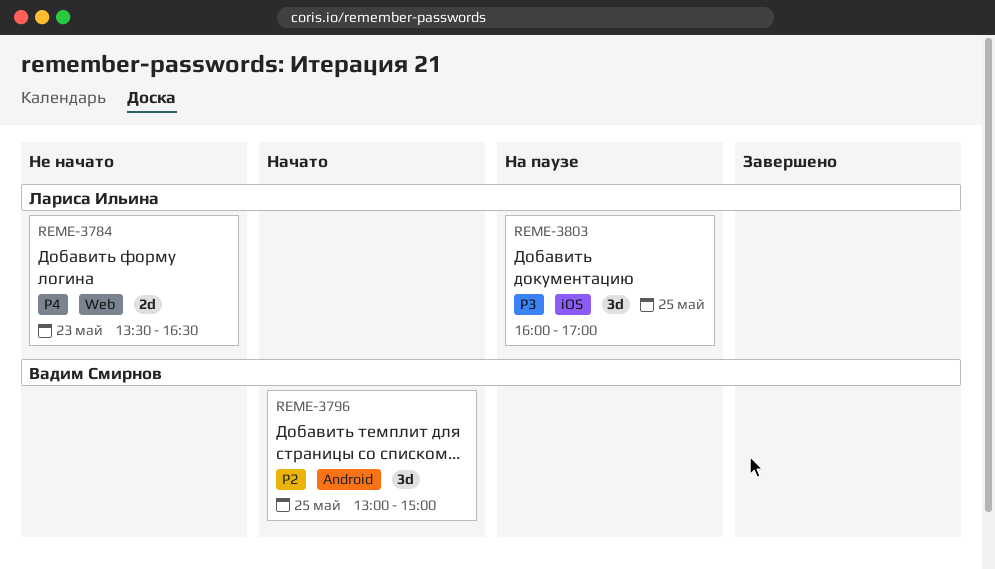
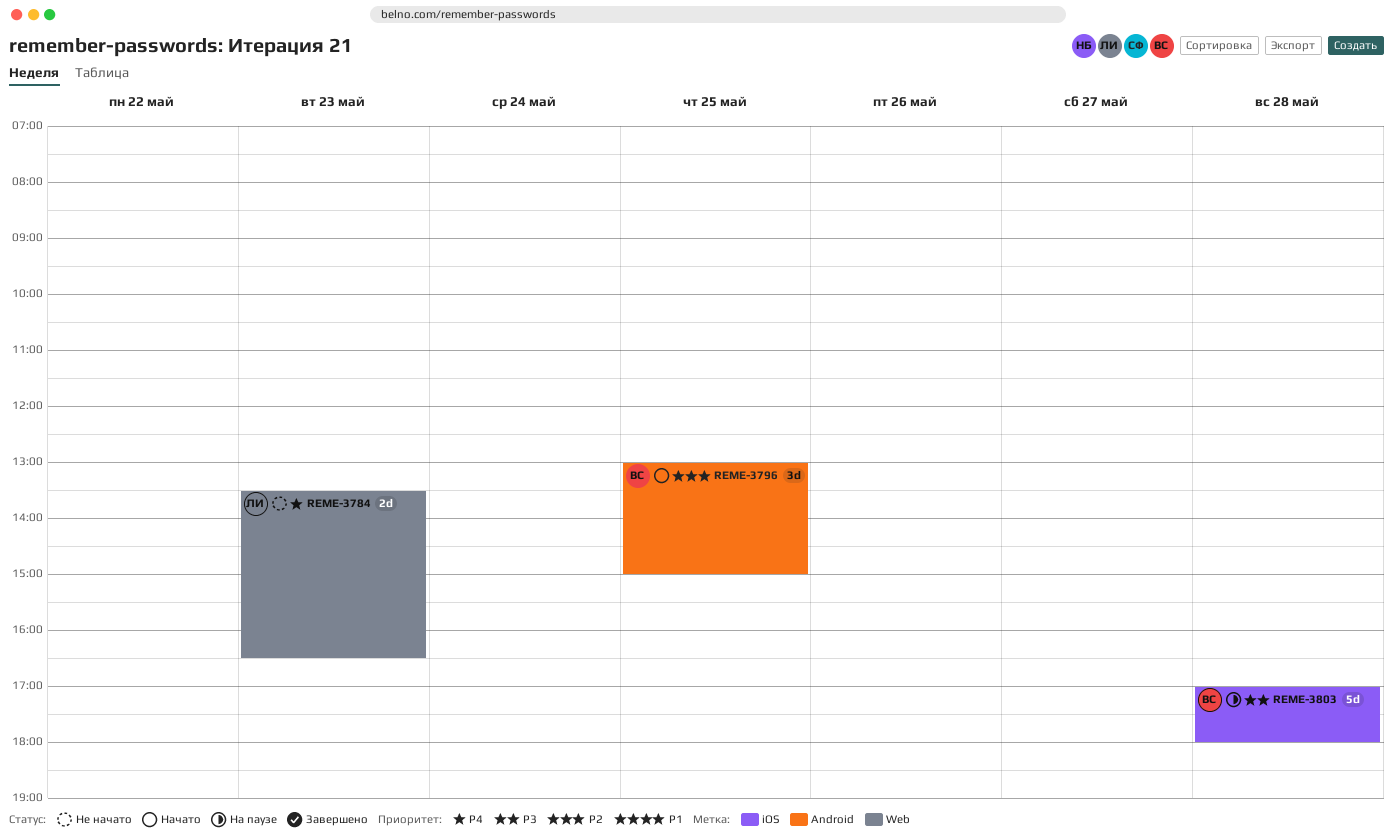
REME-3803, owner: Лариса Ильина -> Вадим Смирнов
REME-3803, estimate: 3d -> 5d
REME-3803, day: May 25 -> May 28
REME-3803, begins: 16:00 -> 17:00
REME-3803, ends: 17:00 -> 18:00

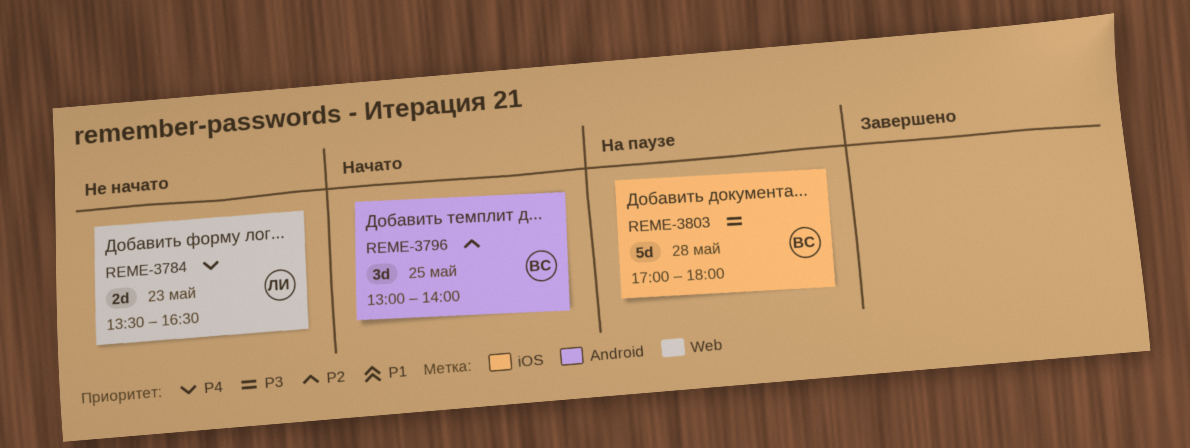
REME-3796, ends: 15:00 -> 14:00

